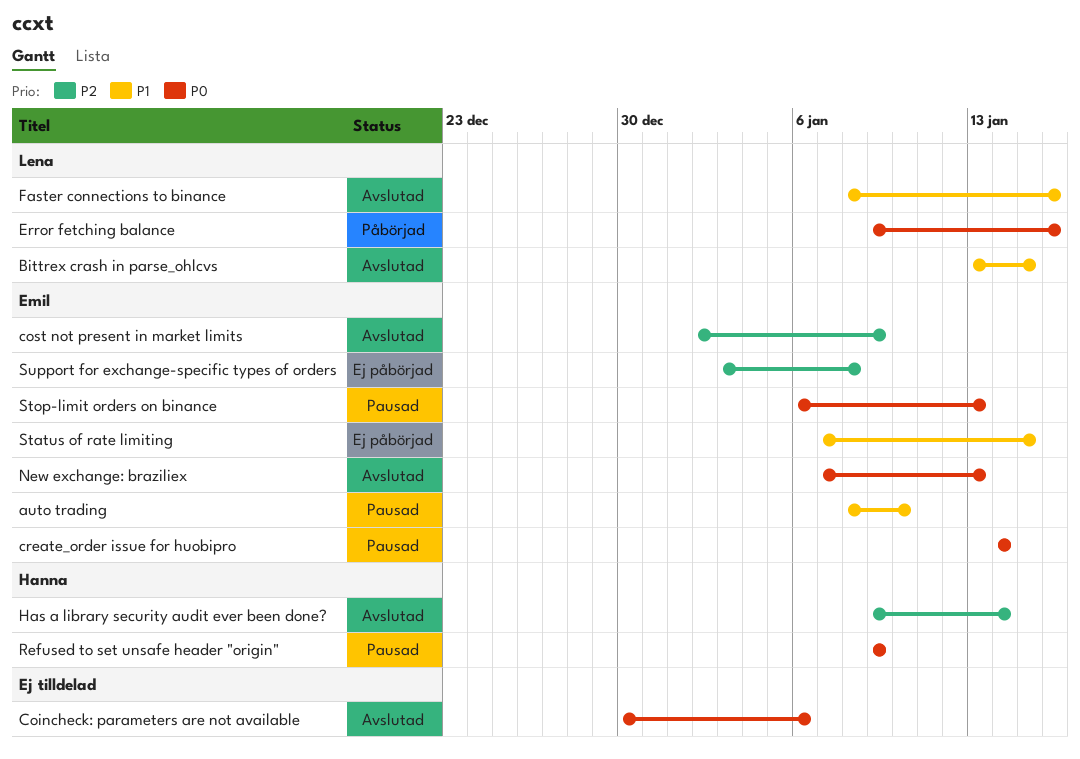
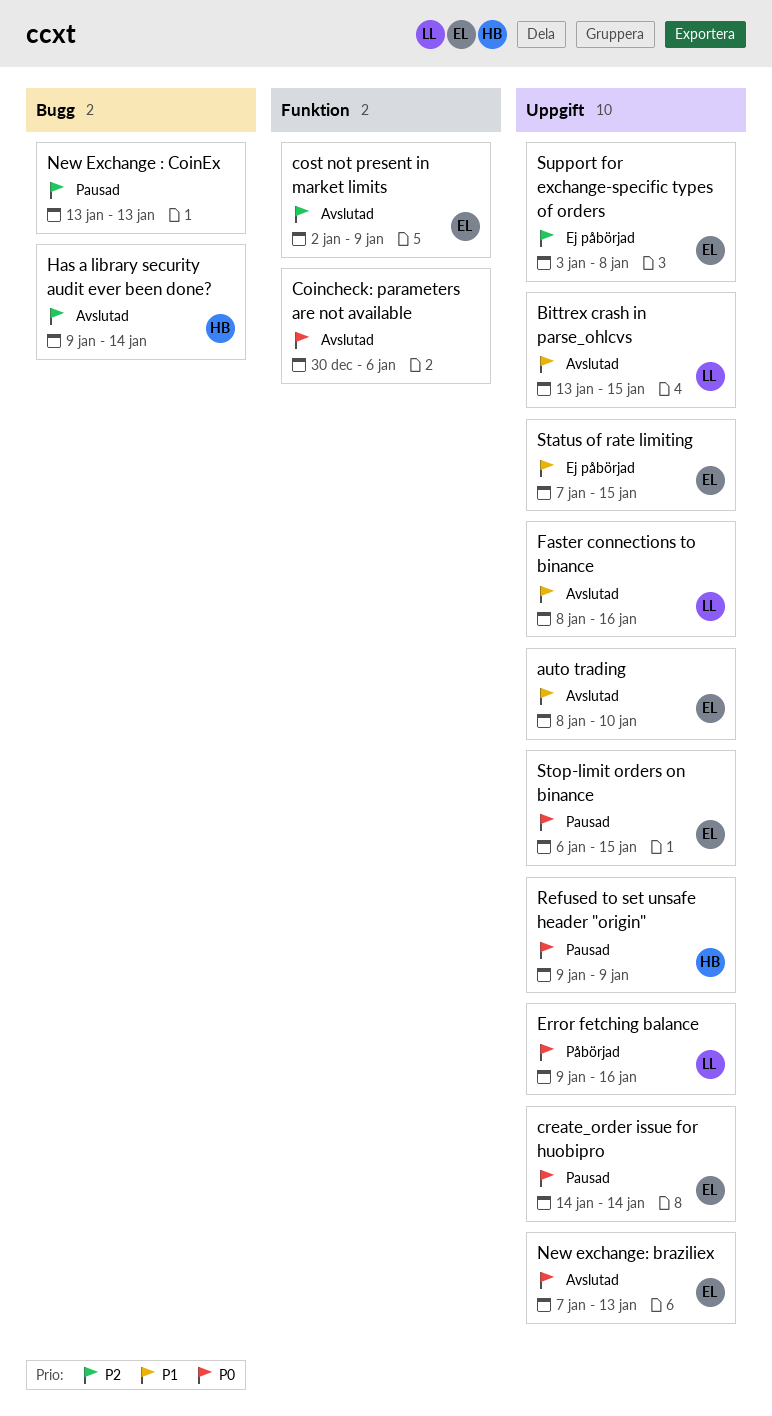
auto trading, status: Pausad -> Avslutad
New Exchange : CoinEx: none -> present
Stop-limit orders on binance, due: Jan 13 -> Jan 15

